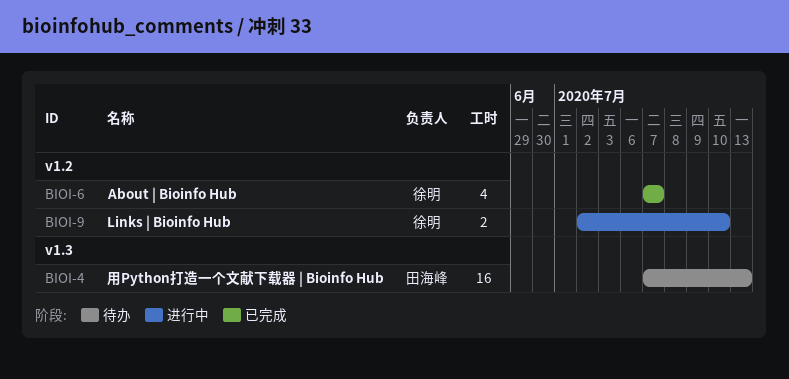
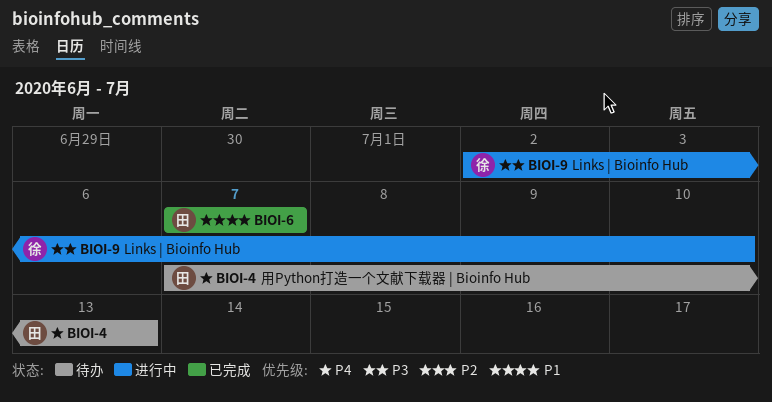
BIOI-6, owner: 徐明 -> 田海峰

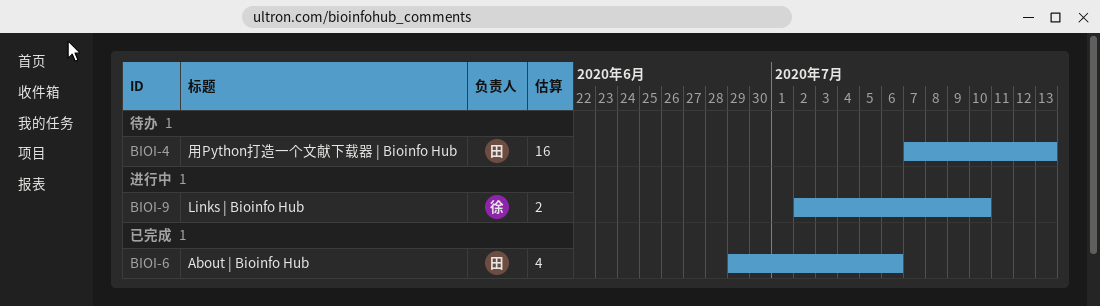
BIOI-6, start: Jul 7 -> Jun 29
BIOI-6, due: Jul 7 -> Jul 6

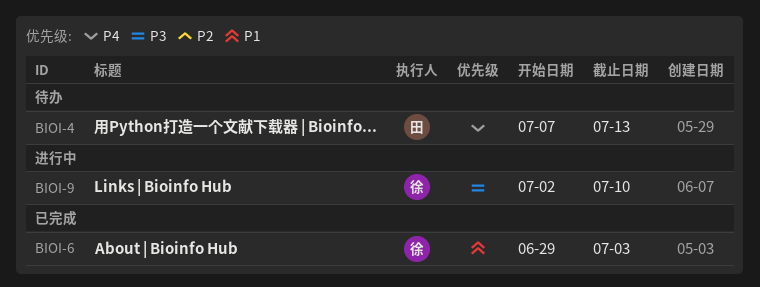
BIOI-6, owner: 田 -> 徐
BIOI-6, due: Jul 6 -> Jul 3

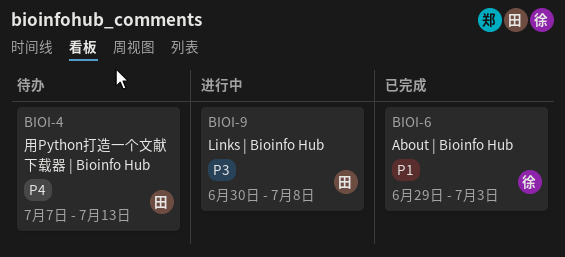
BIOI-9, owner: 徐 -> 田
BIOI-9, start: Jul 2 -> Jun 30
BIOI-9, due: Jul 10 -> Jul 8

